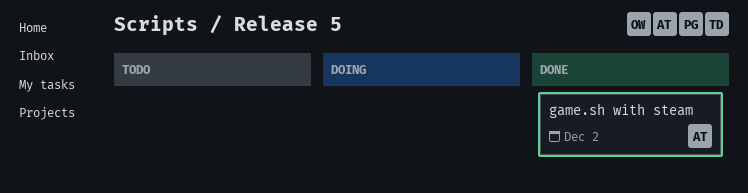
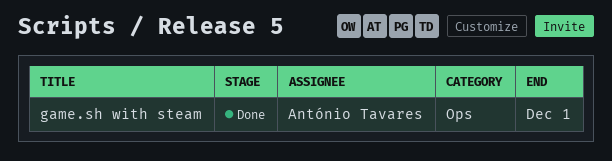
game.sh with steam, due: Dec 2 -> Dec 1

